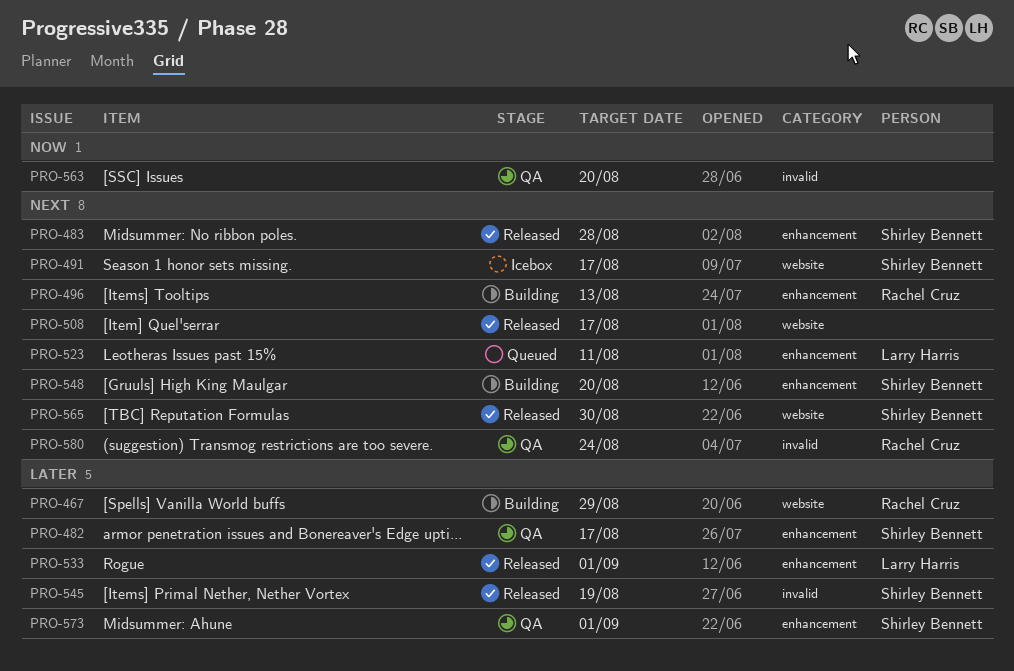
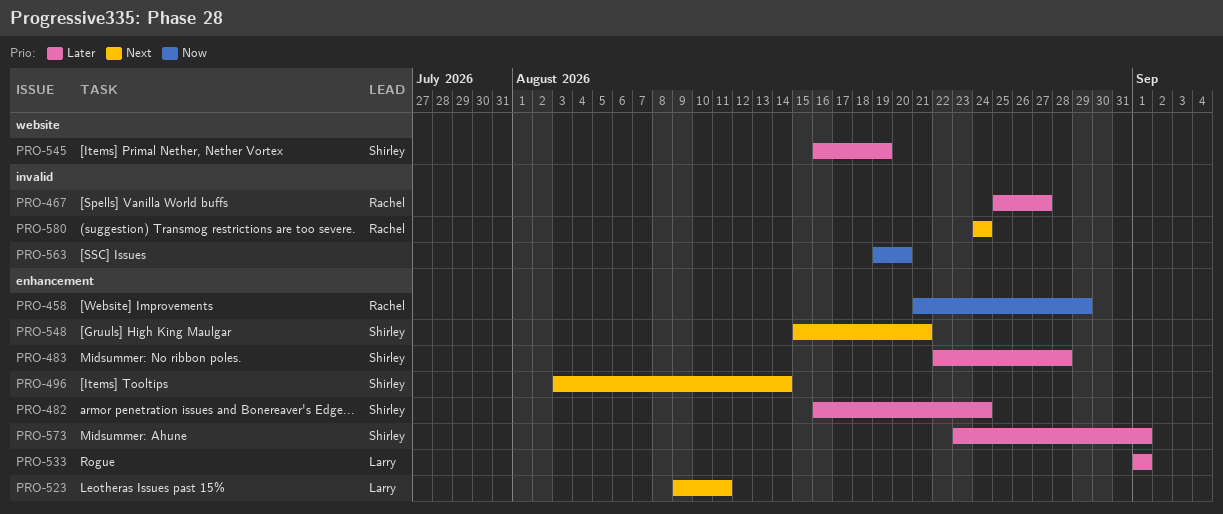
PRO-458: none -> present
PRO-467, label: website -> invalid
PRO-467, due: Aug 29 -> Aug 27
PRO-482, due: Aug 17 -> Aug 24
PRO-483, priority: Next -> Later
PRO-491: present -> none
PRO-496, owner: Rachel Cruz -> Shirley Bennett
PRO-496, due: Aug 13 -> Aug 14
PRO-508: present -> none
PRO-545, label: invalid -> website
PRO-548, due: Aug 20 -> Aug 21
PRO-565: present -> none

